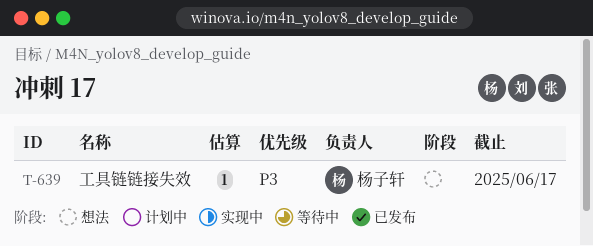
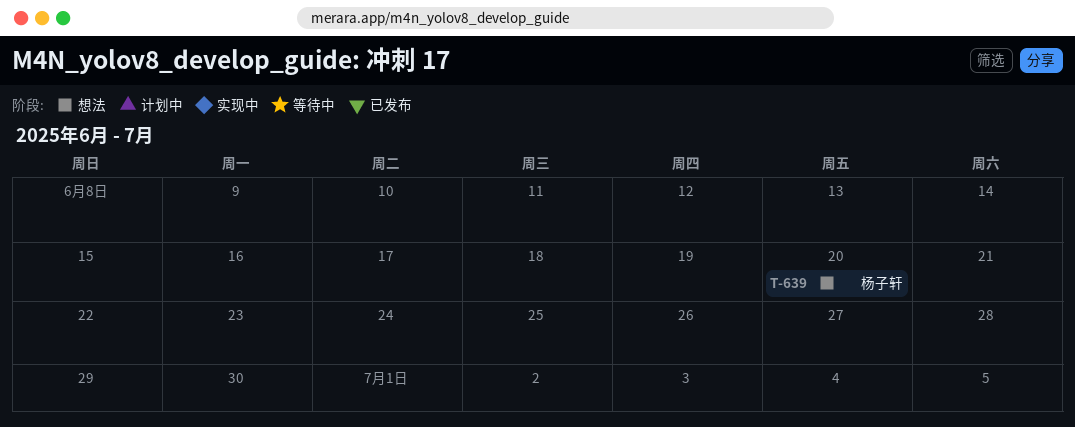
T-639, due: Jun 17 -> Jun 20

